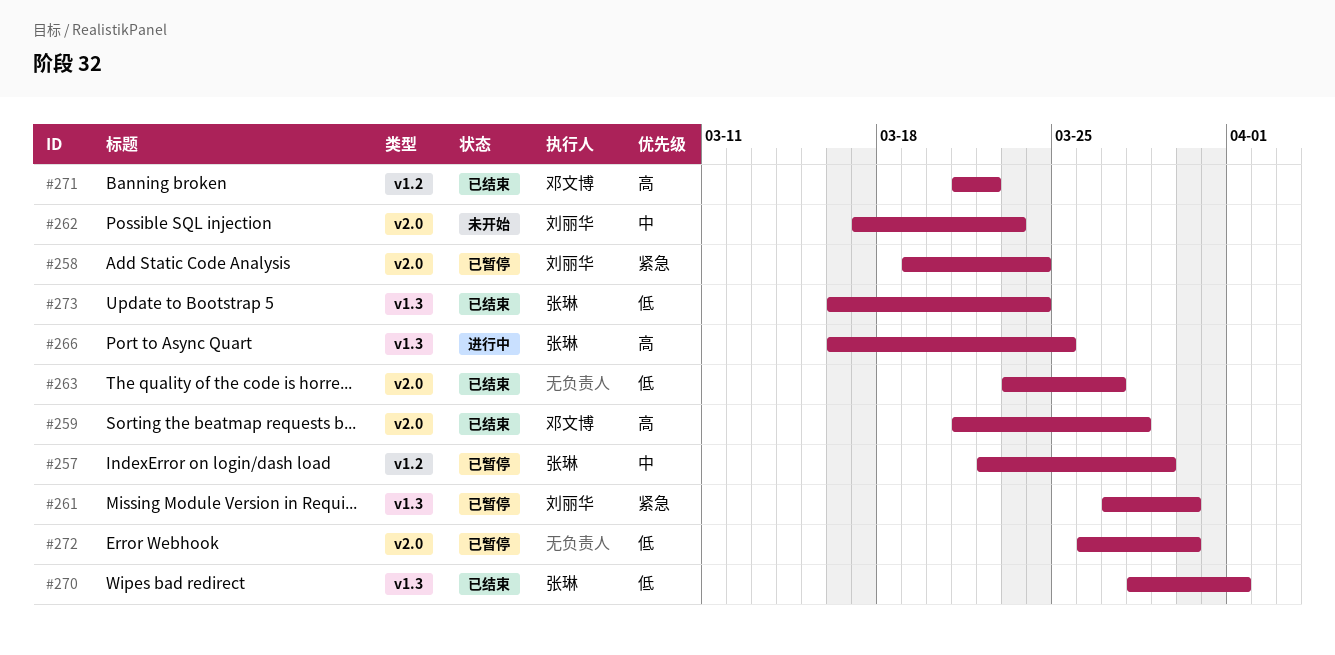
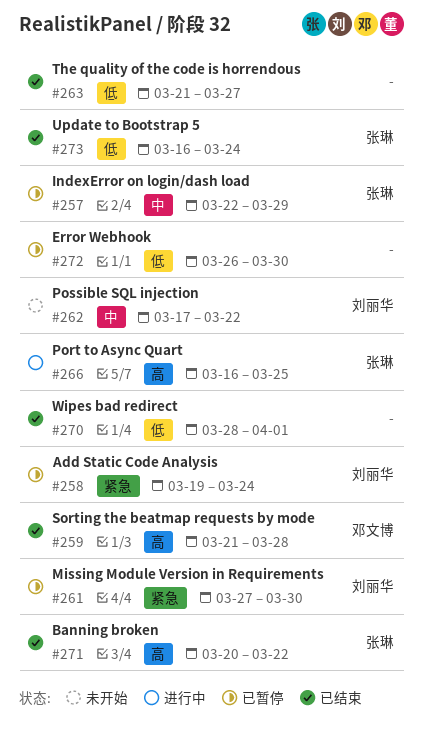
#262, due: Mar 23 -> Mar 22
#263, start: Mar 23 -> Mar 21
#270, owner: 张琳 -> none
#271, owner: 邓文博 -> 张琳
#271, start: Mar 21 -> Mar 20

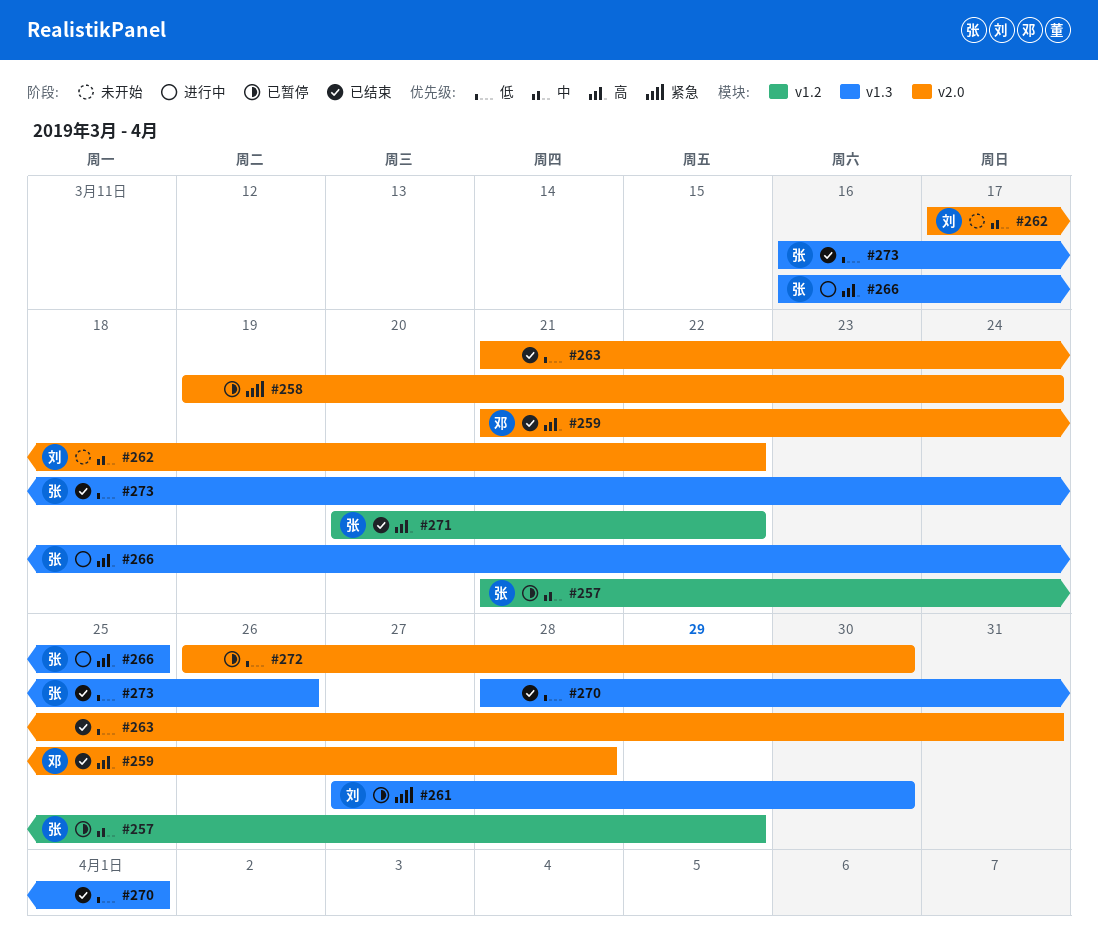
#257, start: Mar 22 -> Mar 21
#258, owner: 刘丽华 -> none
#263, due: Mar 27 -> Mar 31
#273, due: Mar 24 -> Mar 26

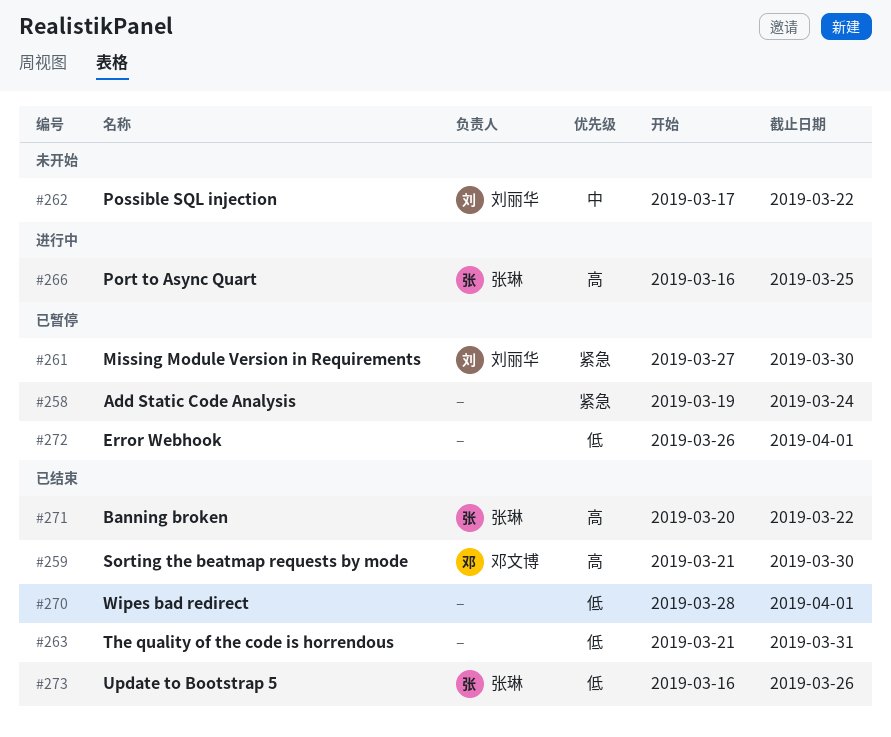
#257: present -> none
#259, due: Mar 28 -> Mar 30
#272, due: Mar 30 -> Apr 1

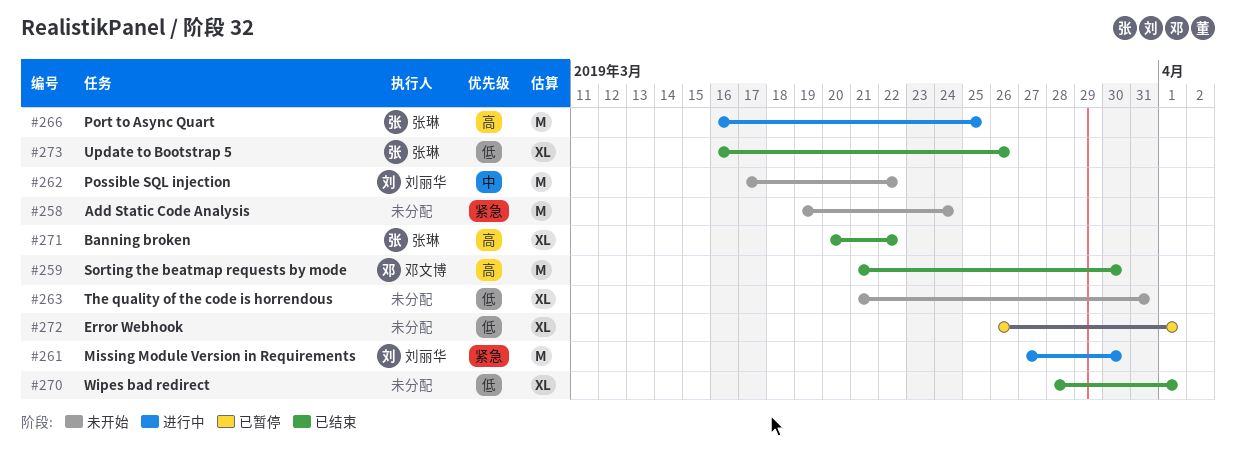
#258, status: 已暂停 -> 未开始
#261, status: 已暂停 -> 进行中
#263, status: 已结束 -> 未开始

